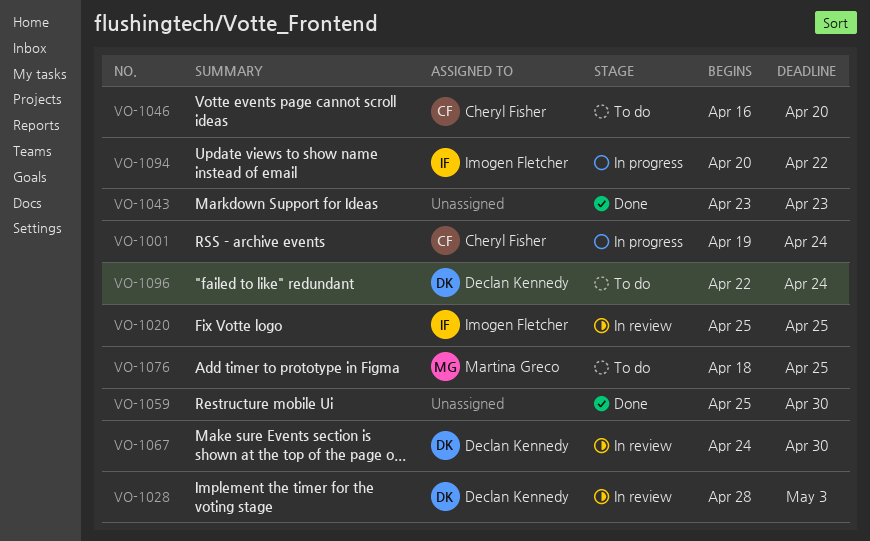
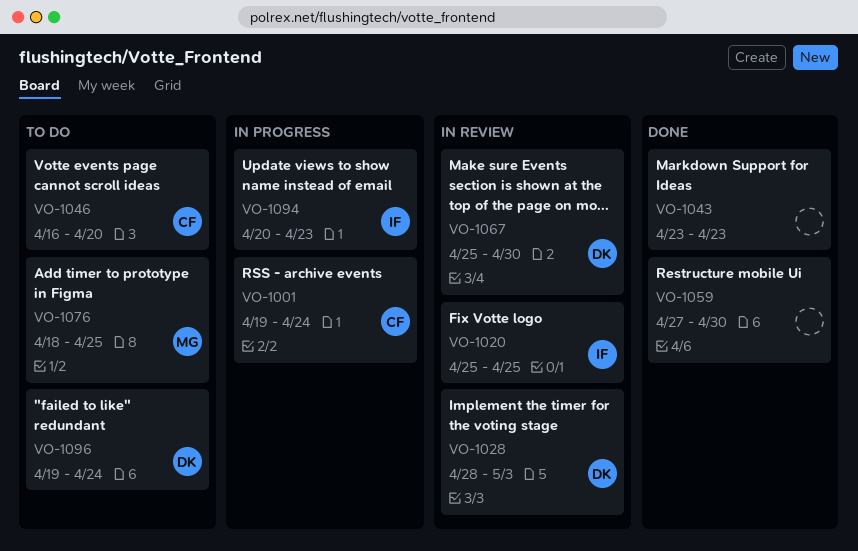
VO-1059, start: Apr 25 -> Apr 27
VO-1067, start: Apr 24 -> Apr 25
VO-1094, due: Apr 22 -> Apr 23
VO-1096, start: Apr 22 -> Apr 19

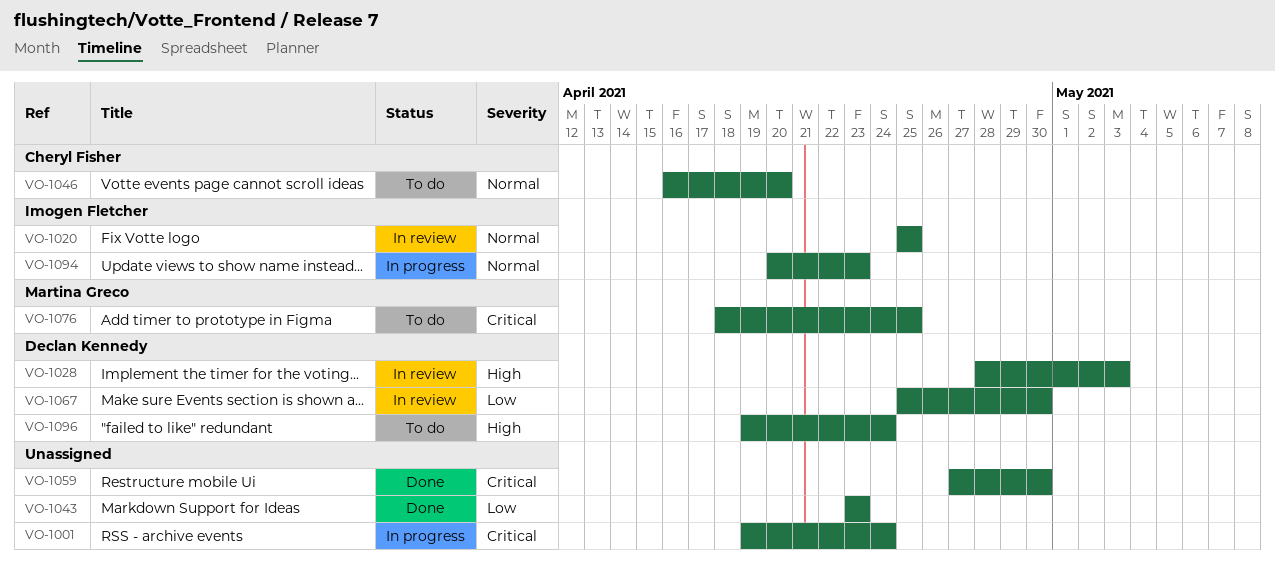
VO-1001, owner: Cheryl Fisher -> none

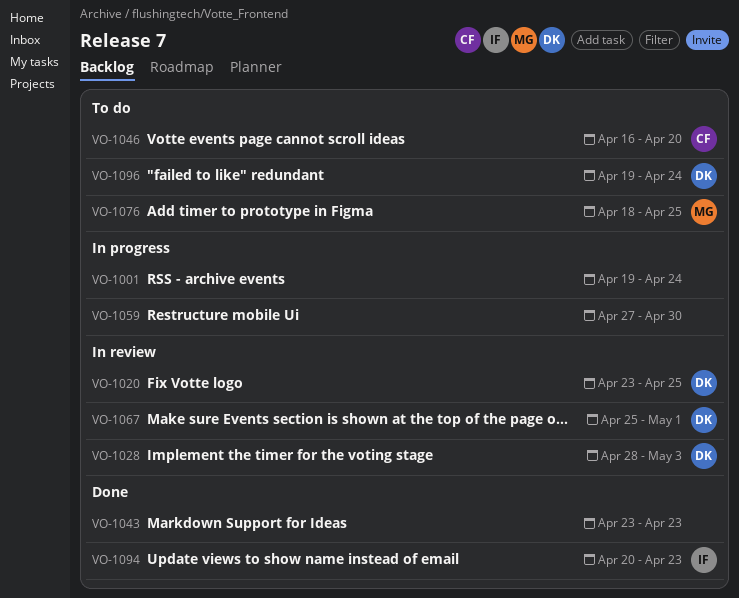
VO-1020, owner: Imogen Fletcher -> Declan Kennedy
VO-1020, start: Apr 25 -> Apr 23
VO-1059, status: Done -> In progress
VO-1067, due: Apr 30 -> May 1
VO-1094, status: In progress -> Done

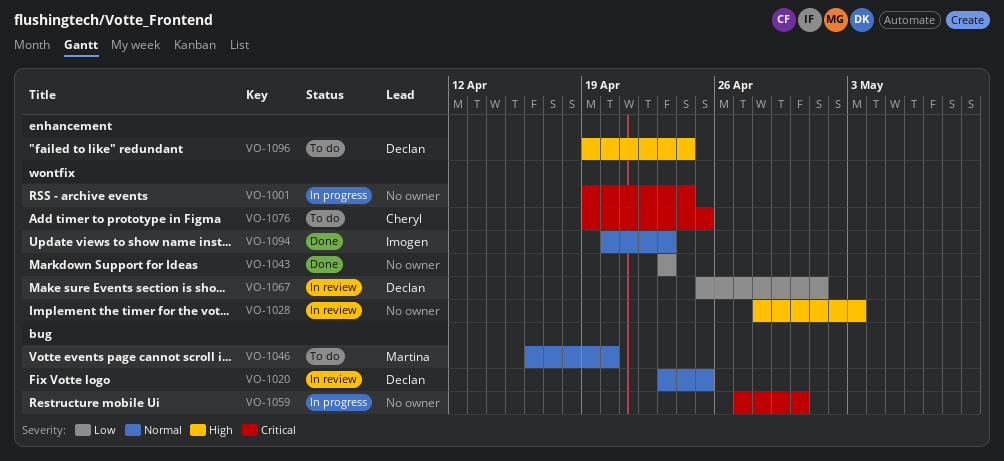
VO-1028, owner: Declan -> none
VO-1046, owner: Cheryl -> Martina
VO-1076, owner: Martina -> Cheryl
VO-1076, start: Apr 18 -> Apr 19

